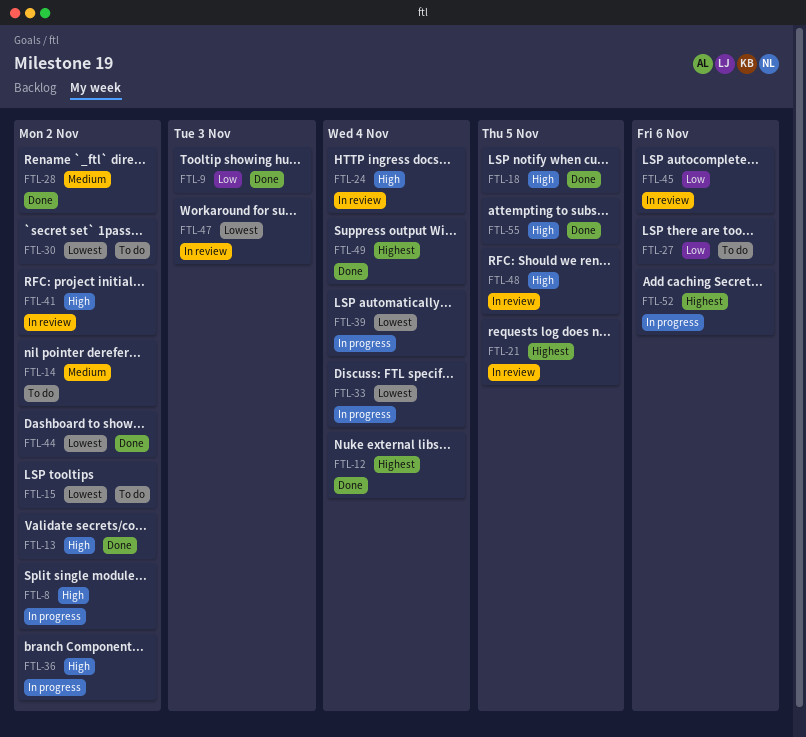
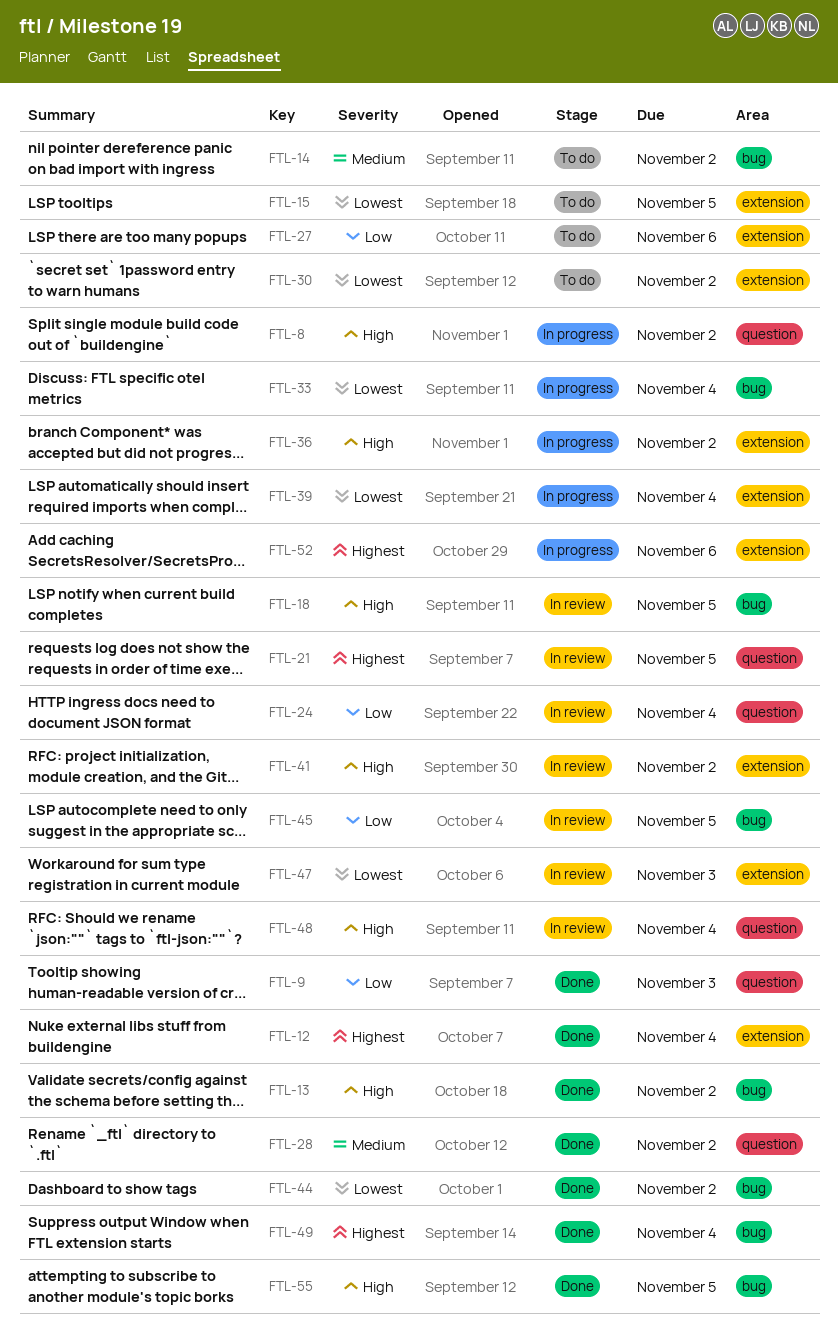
FTL-15, due: Nov 2 -> Nov 5
FTL-18, status: Done -> In review
FTL-24, priority: High -> Low
FTL-45, due: Nov 6 -> Nov 5
FTL-48, due: Nov 5 -> Nov 4

